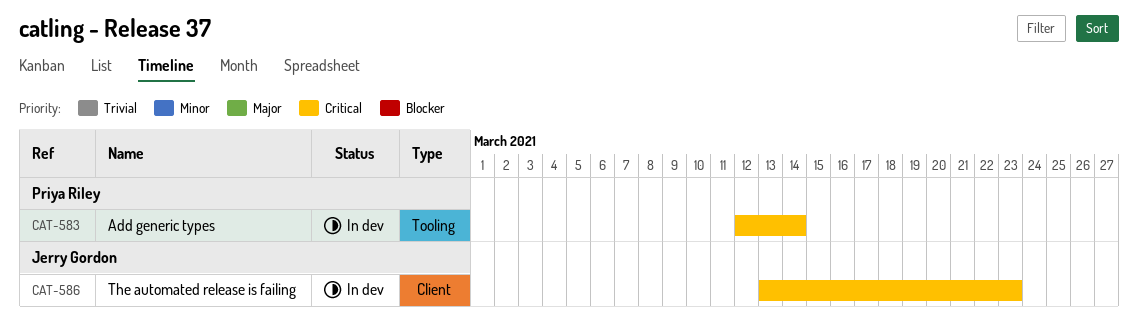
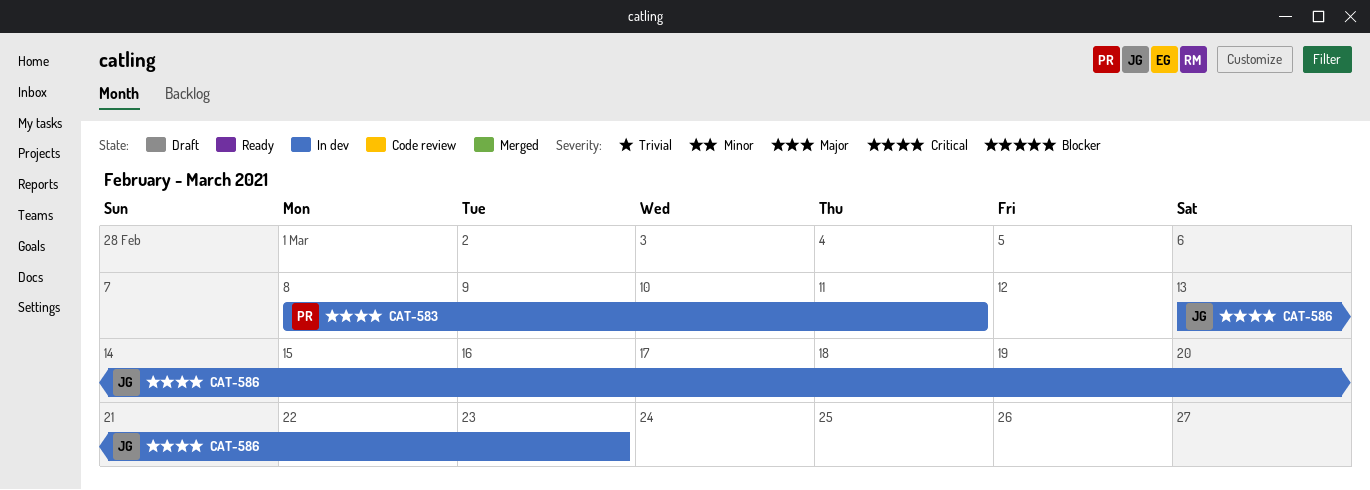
CAT-583, start: Mar 12 -> Mar 8
CAT-583, due: Mar 14 -> Mar 11

